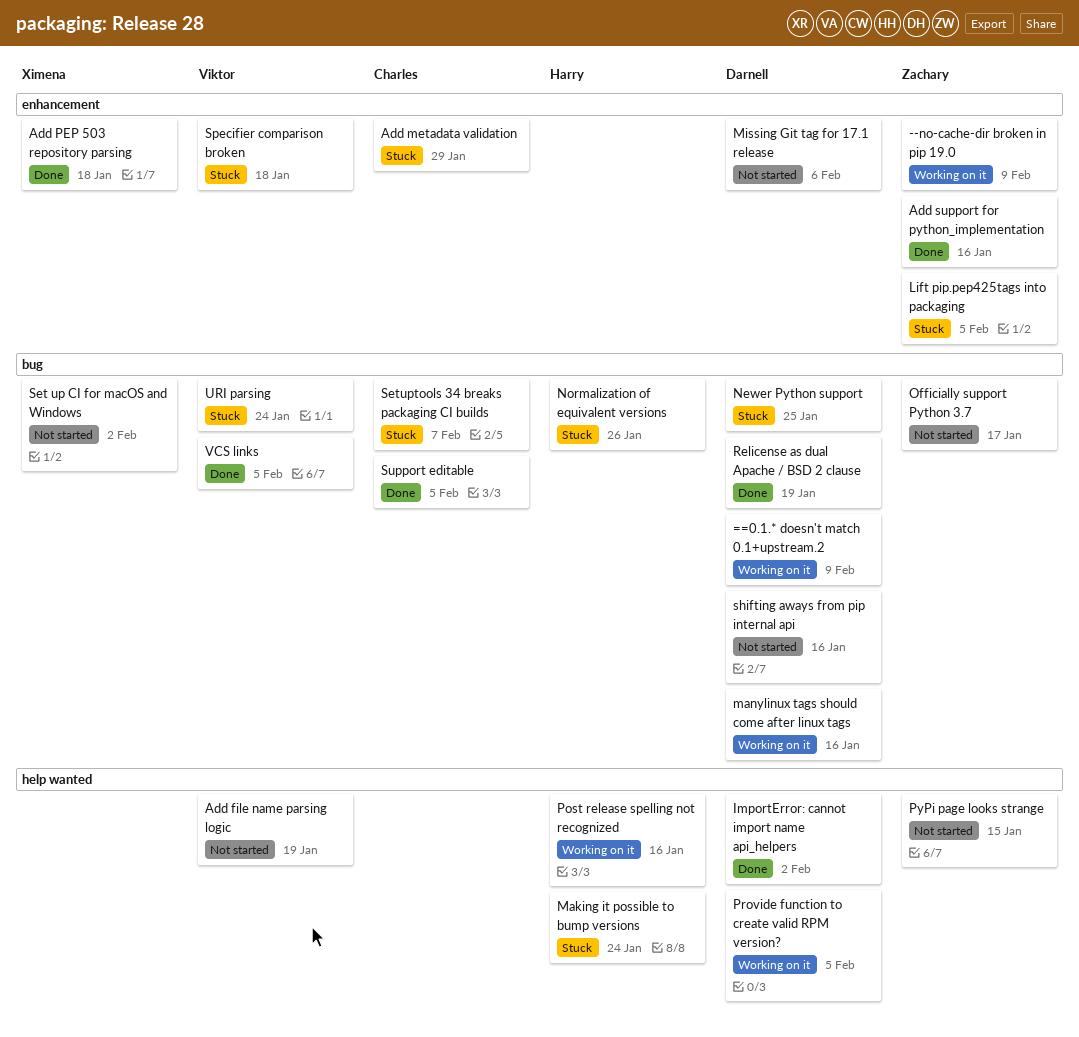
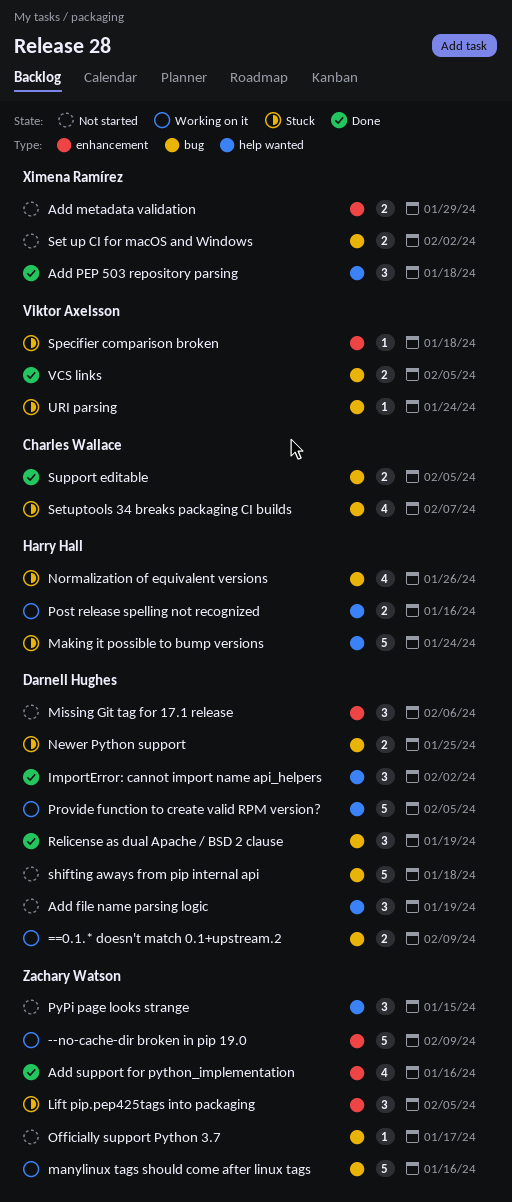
Add file name parsing logic, owner: Viktor Axelsson -> Darnell Hughes
Add metadata validation, status: Stuck -> Not started
Add metadata validation, owner: Charles Wallace -> Ximena Ramírez
Add PEP 503 repository parsing, label: enhancement -> help wanted
manylinux tags should come after linux tags, owner: Darnell Hughes -> Zachary Watson
shifting aways from pip internal api, due: Jan 16 -> Jan 18

